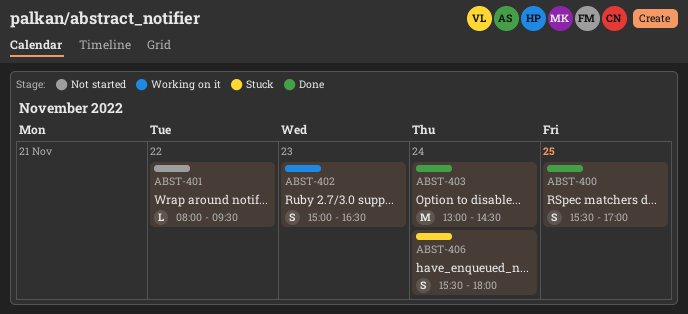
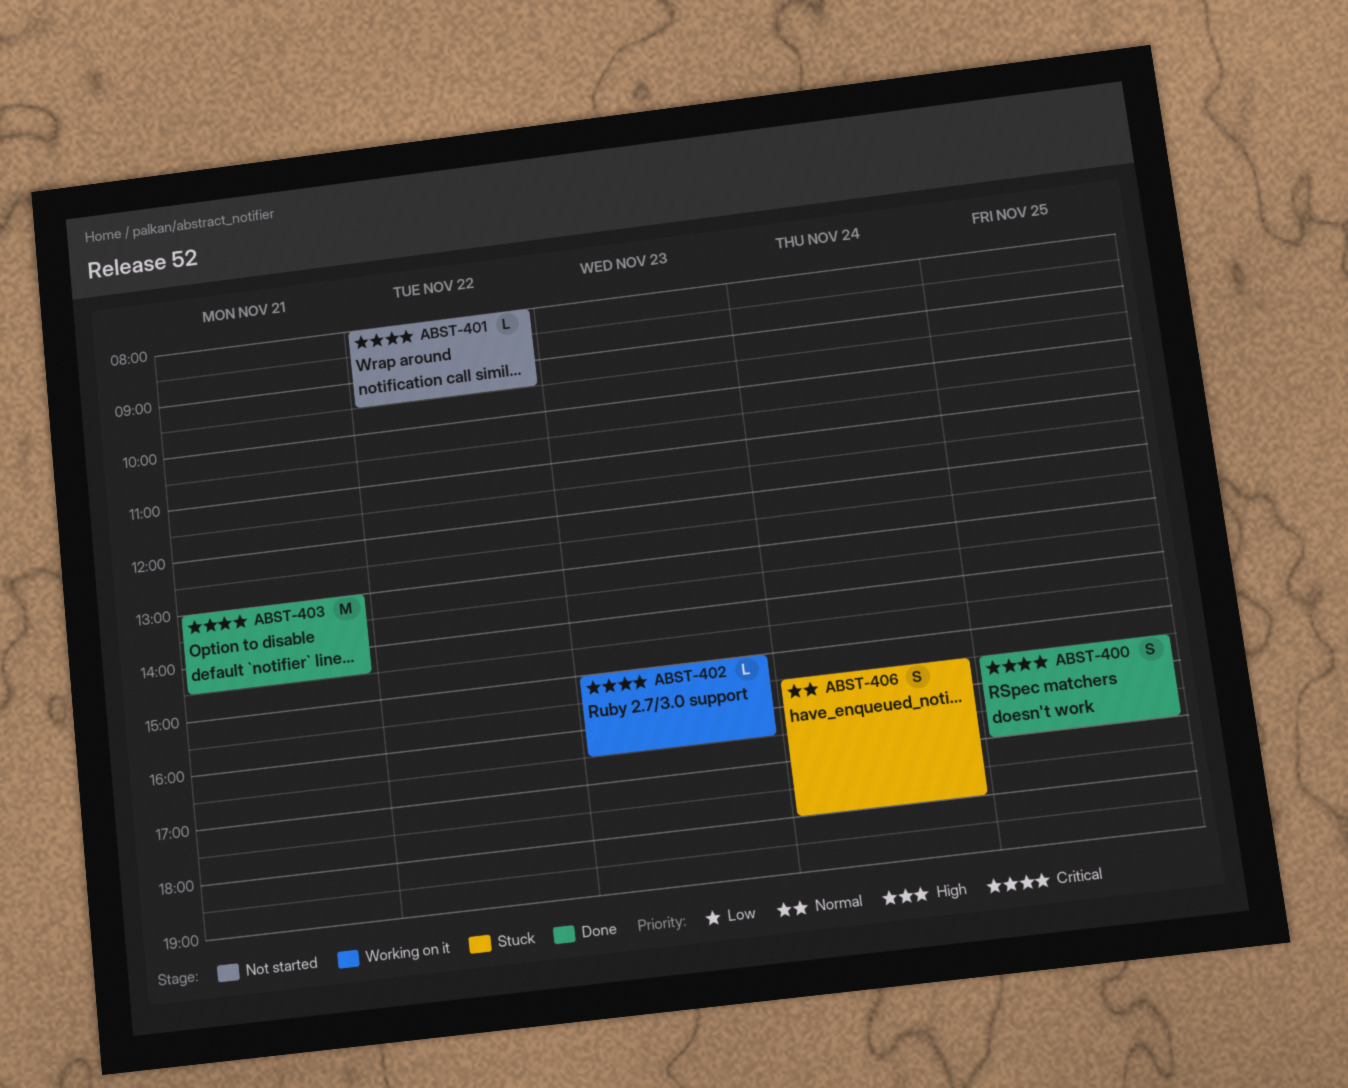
ABST-402, estimate: S -> L
ABST-403, day: Nov 24 -> Nov 21

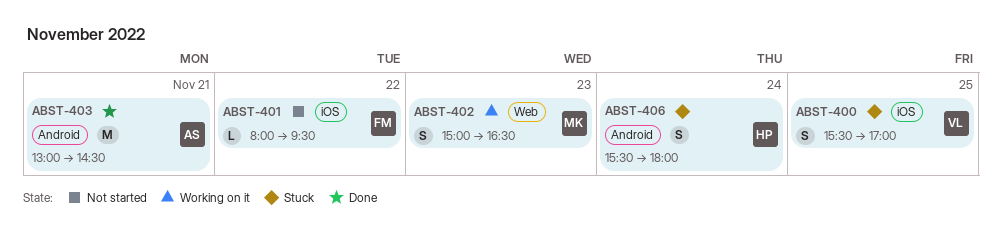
ABST-400, status: Done -> Stuck
ABST-402, estimate: L -> S

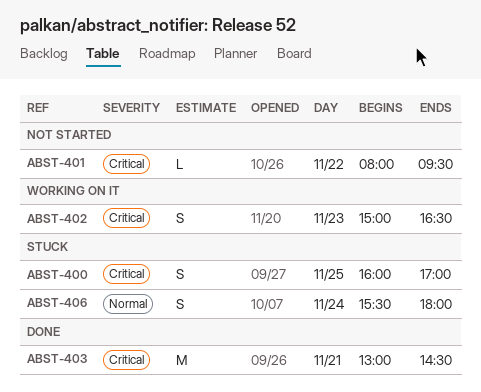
ABST-400, begins: 15:30 -> 16:00

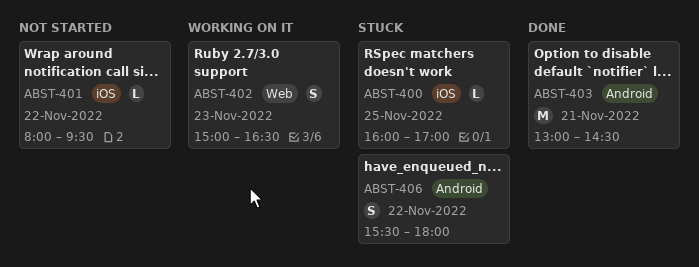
ABST-400, estimate: S -> L
ABST-406, day: Nov 24 -> Nov 22

